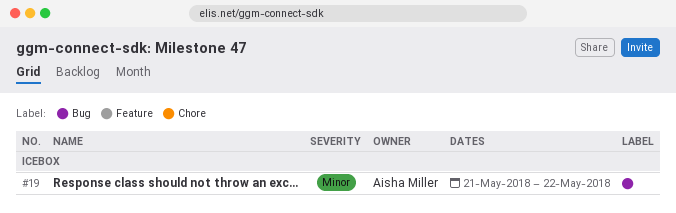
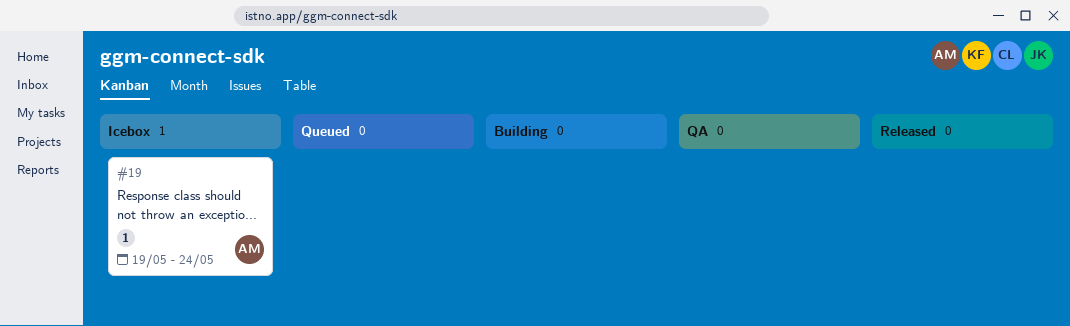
#19, start: May 21 -> May 19
#19, due: May 22 -> May 24

